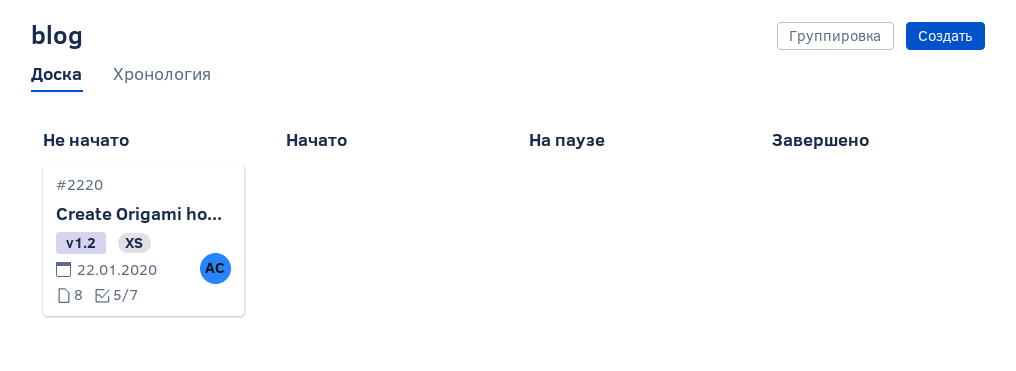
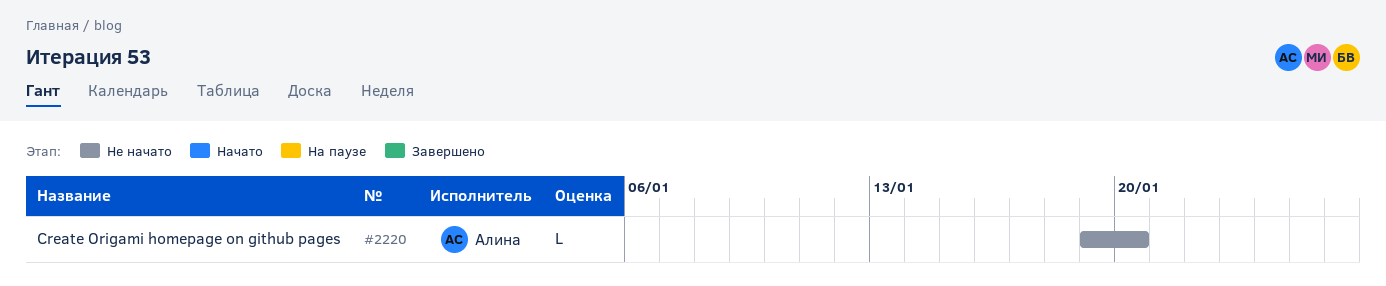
#2220, estimate: XS -> L
#2220, due: Jan 22 -> Jan 20

